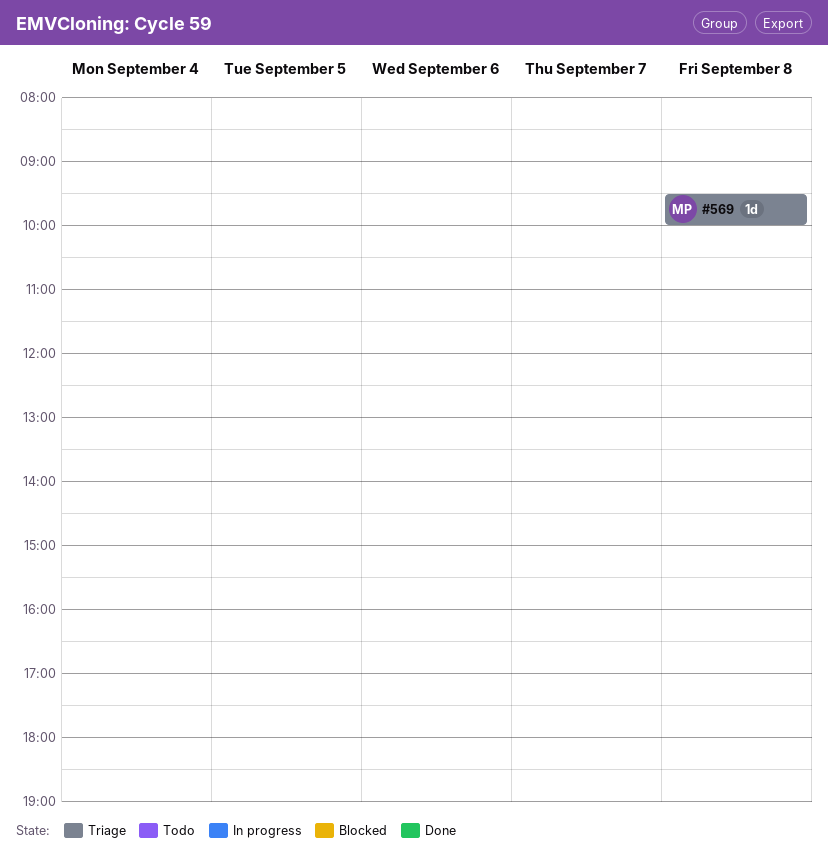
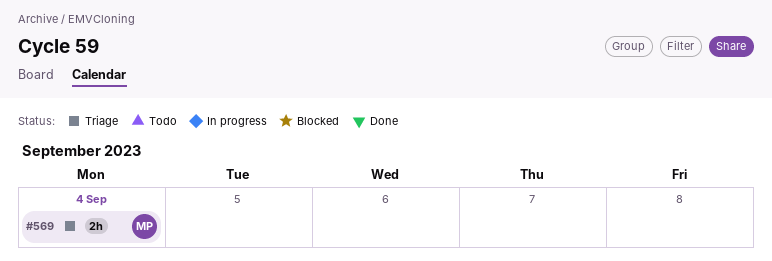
#569, estimate: 1d -> 2h
#569, day: Sep 8 -> Sep 4

